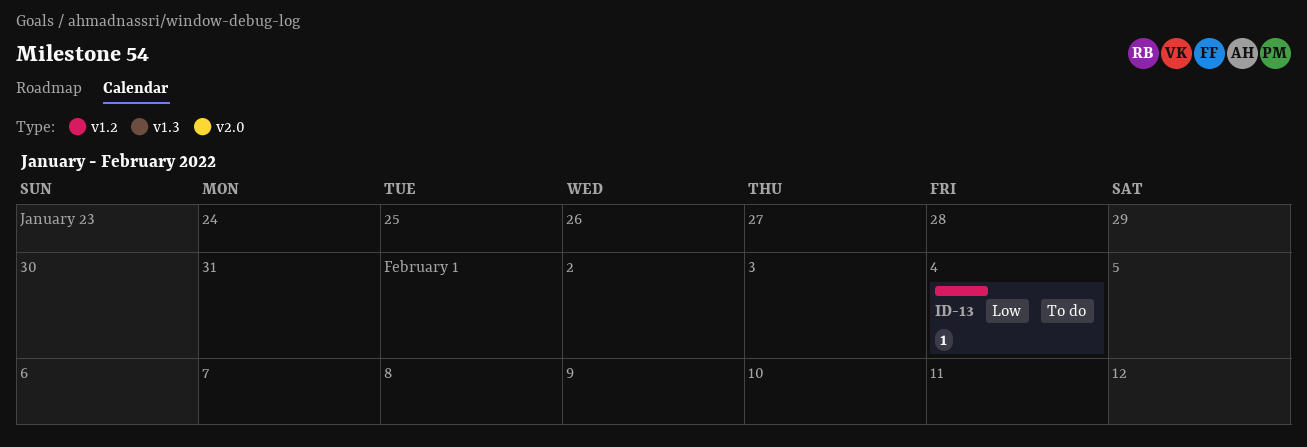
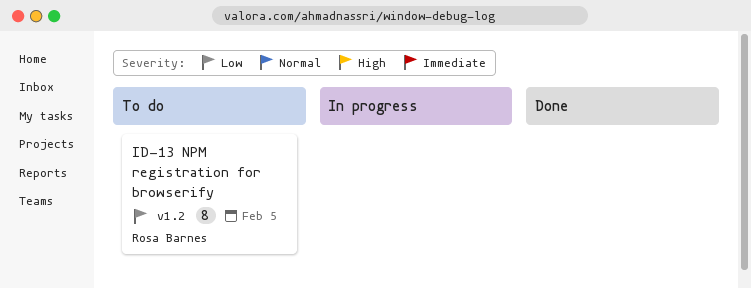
ID-13, estimate: 1 -> 8
ID-13, due: Feb 4 -> Feb 5

